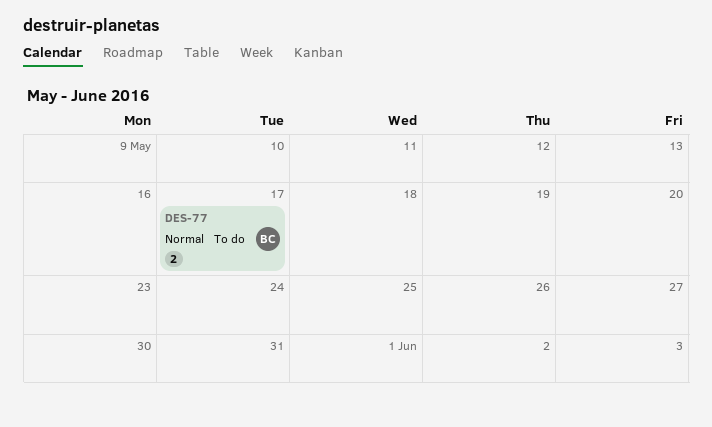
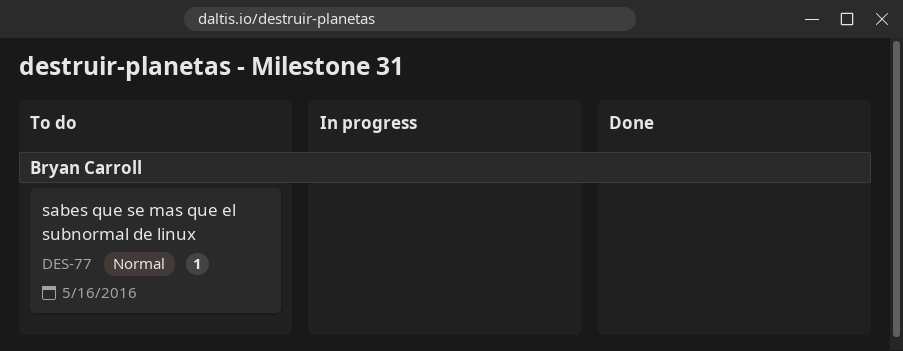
DES-77, estimate: 2 -> 1
DES-77, due: May 17 -> May 16

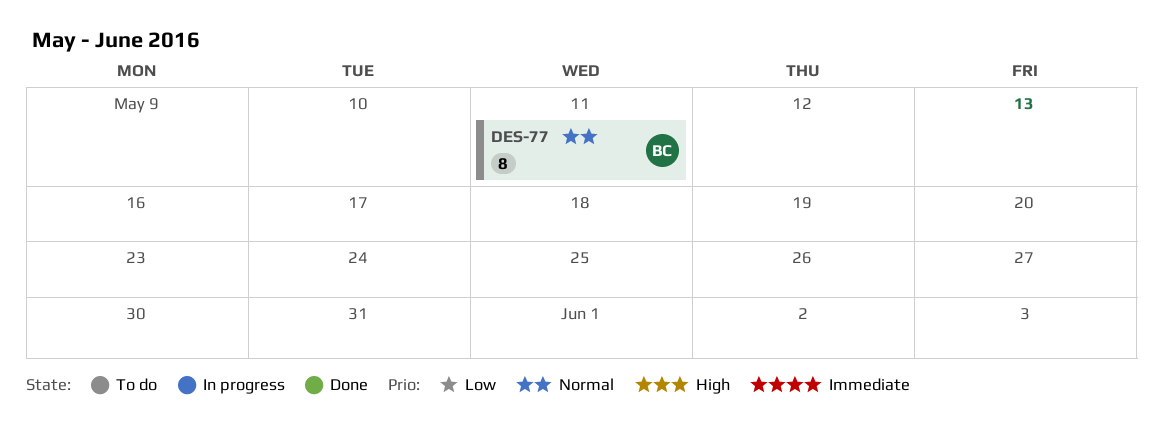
DES-77, estimate: 1 -> 8
DES-77, due: May 16 -> May 11

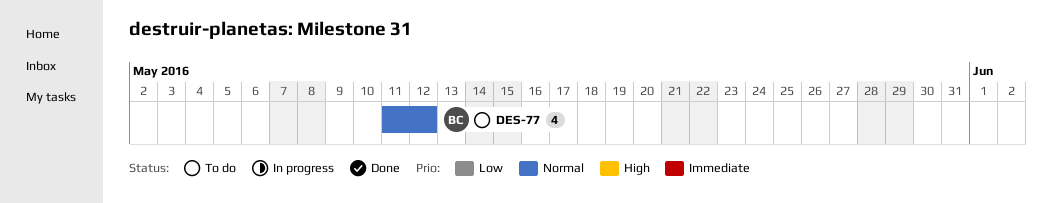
DES-77, estimate: 8 -> 4
DES-77, due: May 11 -> May 12

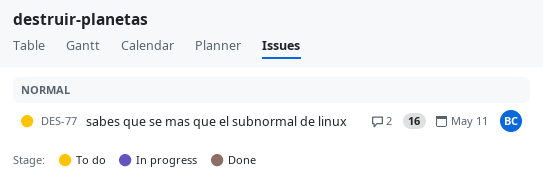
DES-77, estimate: 4 -> 16
DES-77, due: May 12 -> May 11

